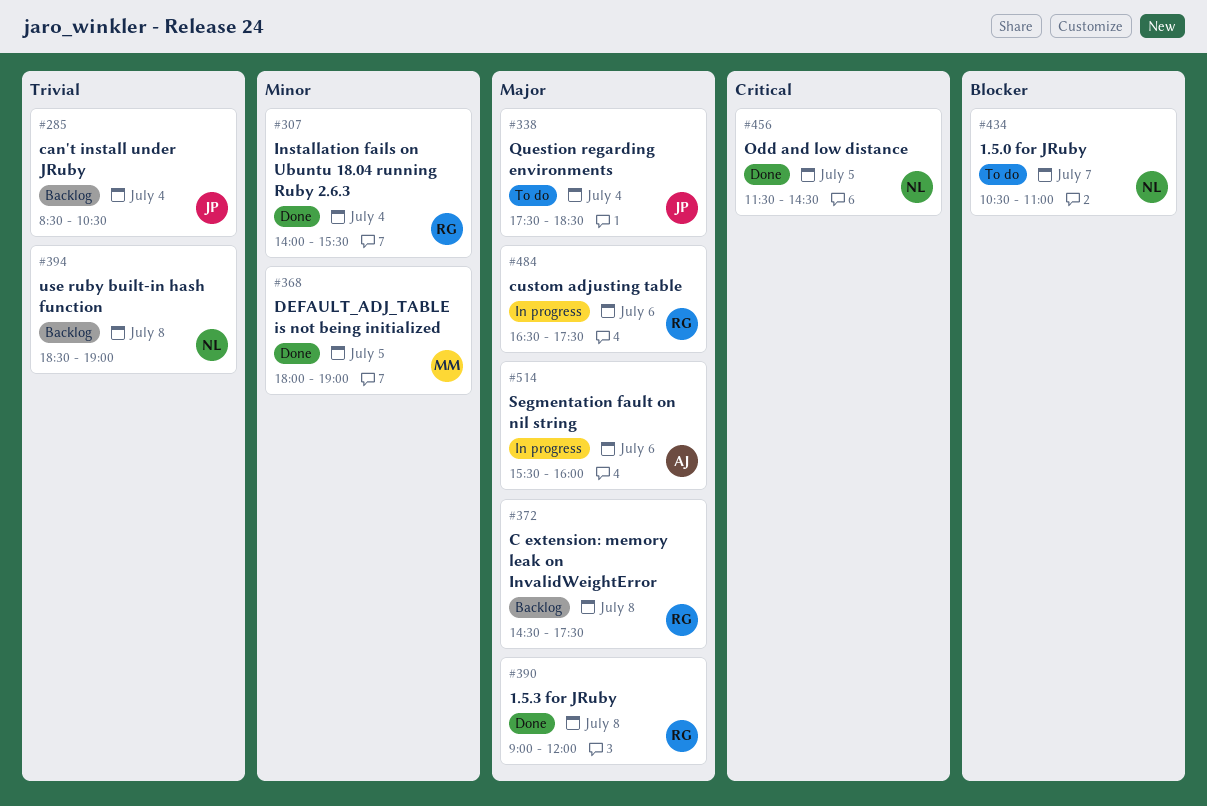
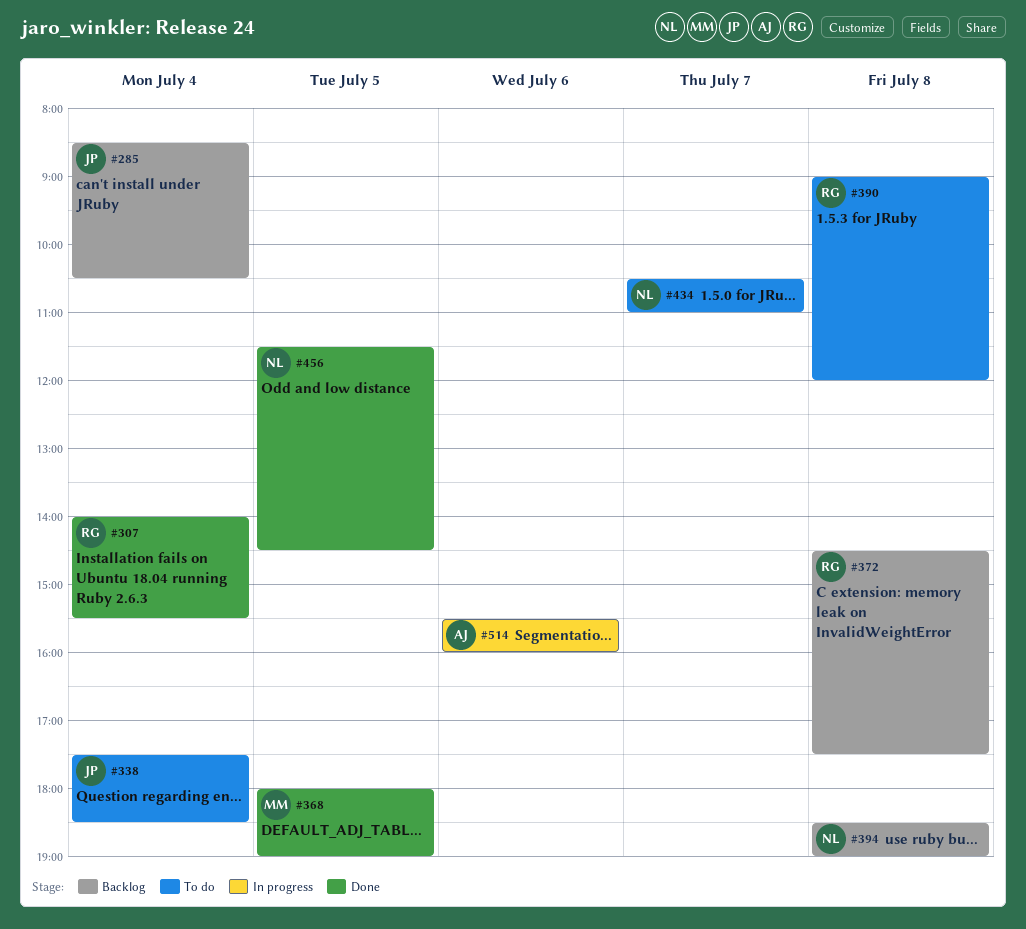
#390, status: Done -> To do
#484: present -> none

